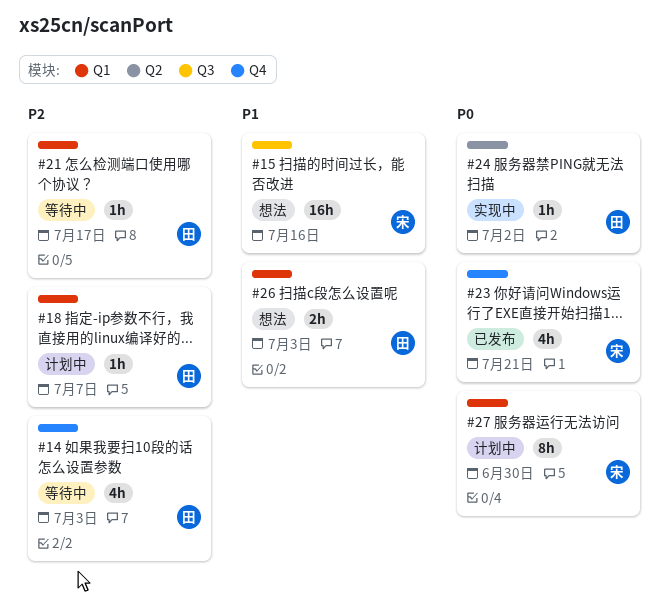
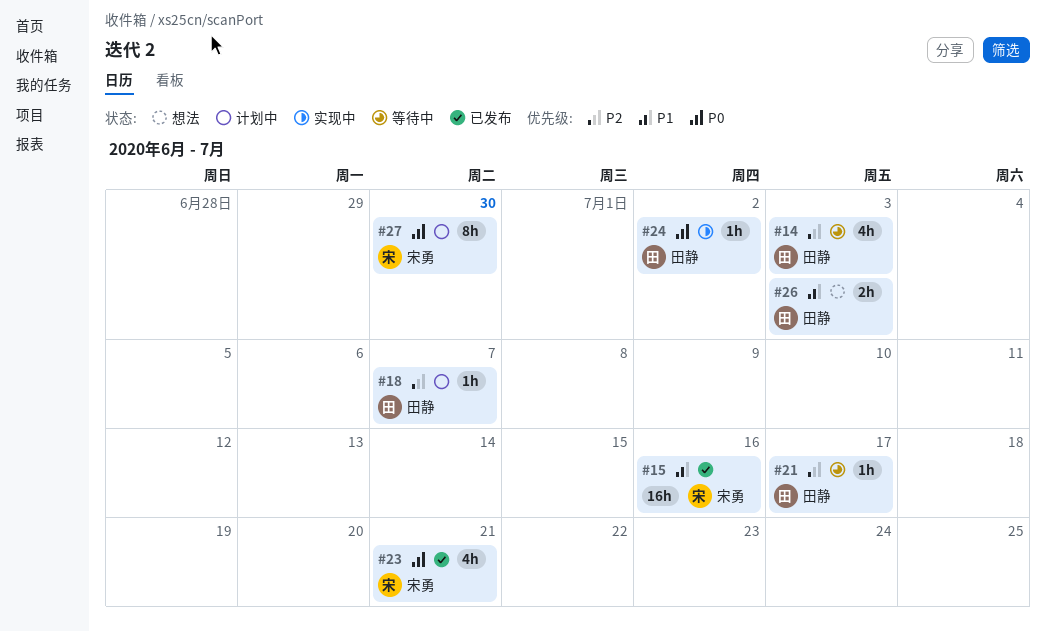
#15, status: 想法 -> 已发布

